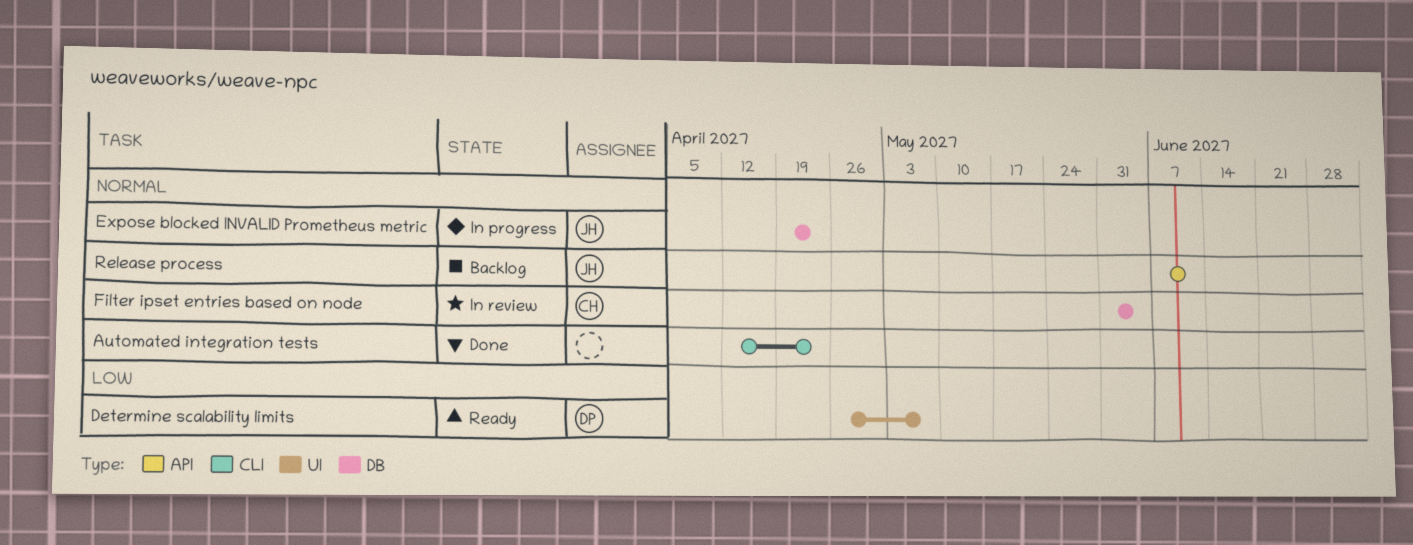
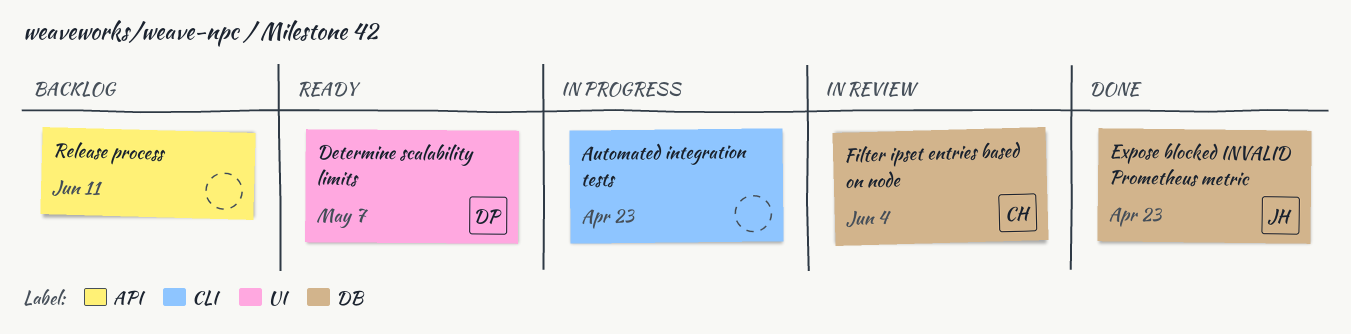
Automated integration tests, status: Done -> In progress
Expose blocked INVALID Prometheus metric, status: In progress -> Done
Release process, owner: JH -> none

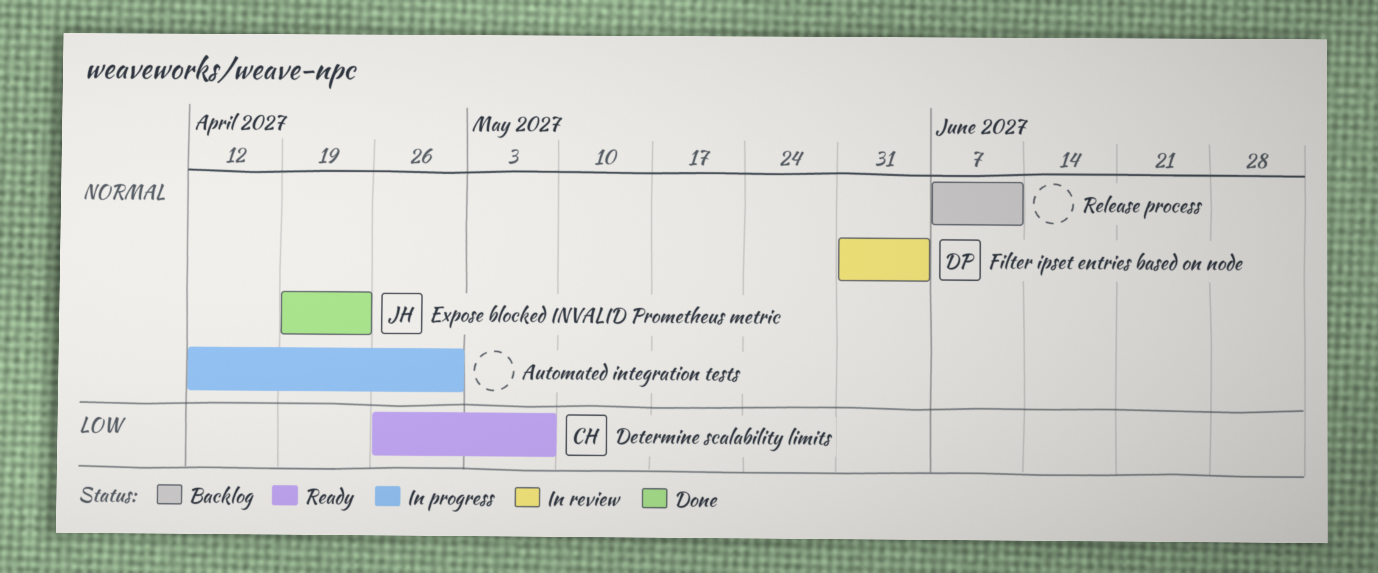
Automated integration tests, due: Apr 23 -> Apr 30
Determine scalability limits, owner: DP -> CH
Filter ipset entries based on node, owner: CH -> DP

